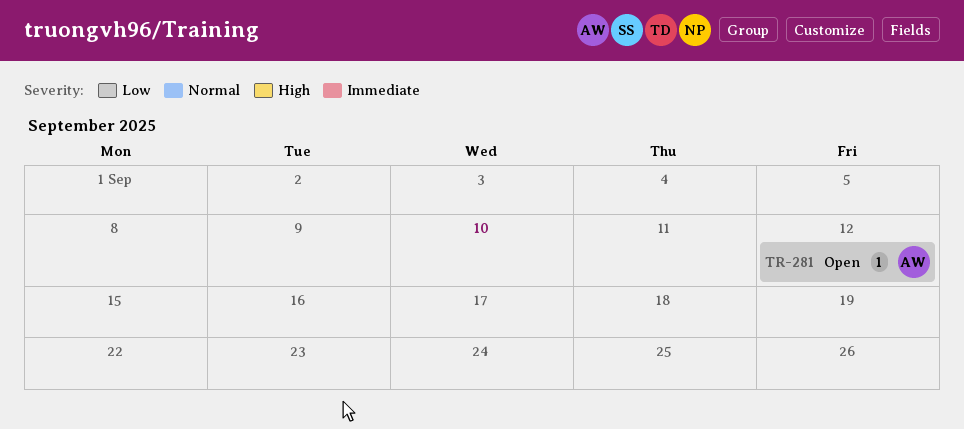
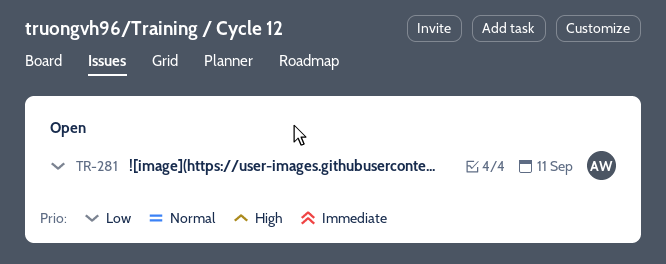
TR-281, due: Sep 12 -> Sep 11

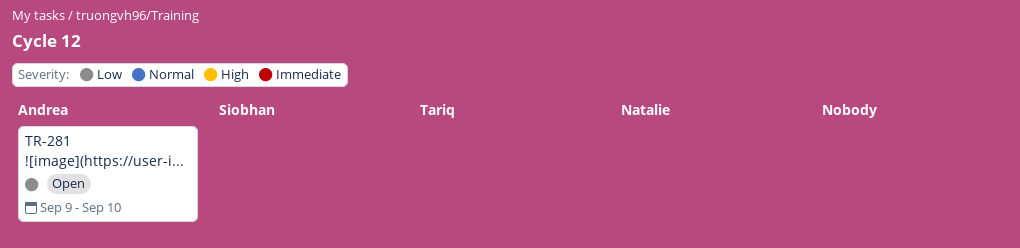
TR-281, due: Sep 11 -> Sep 10

